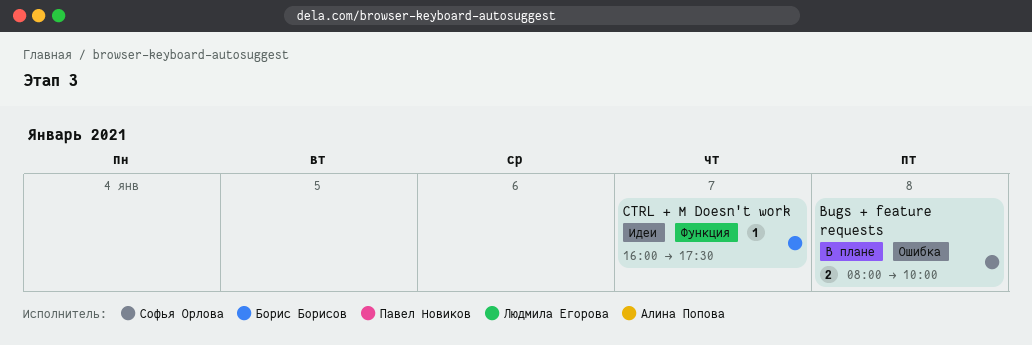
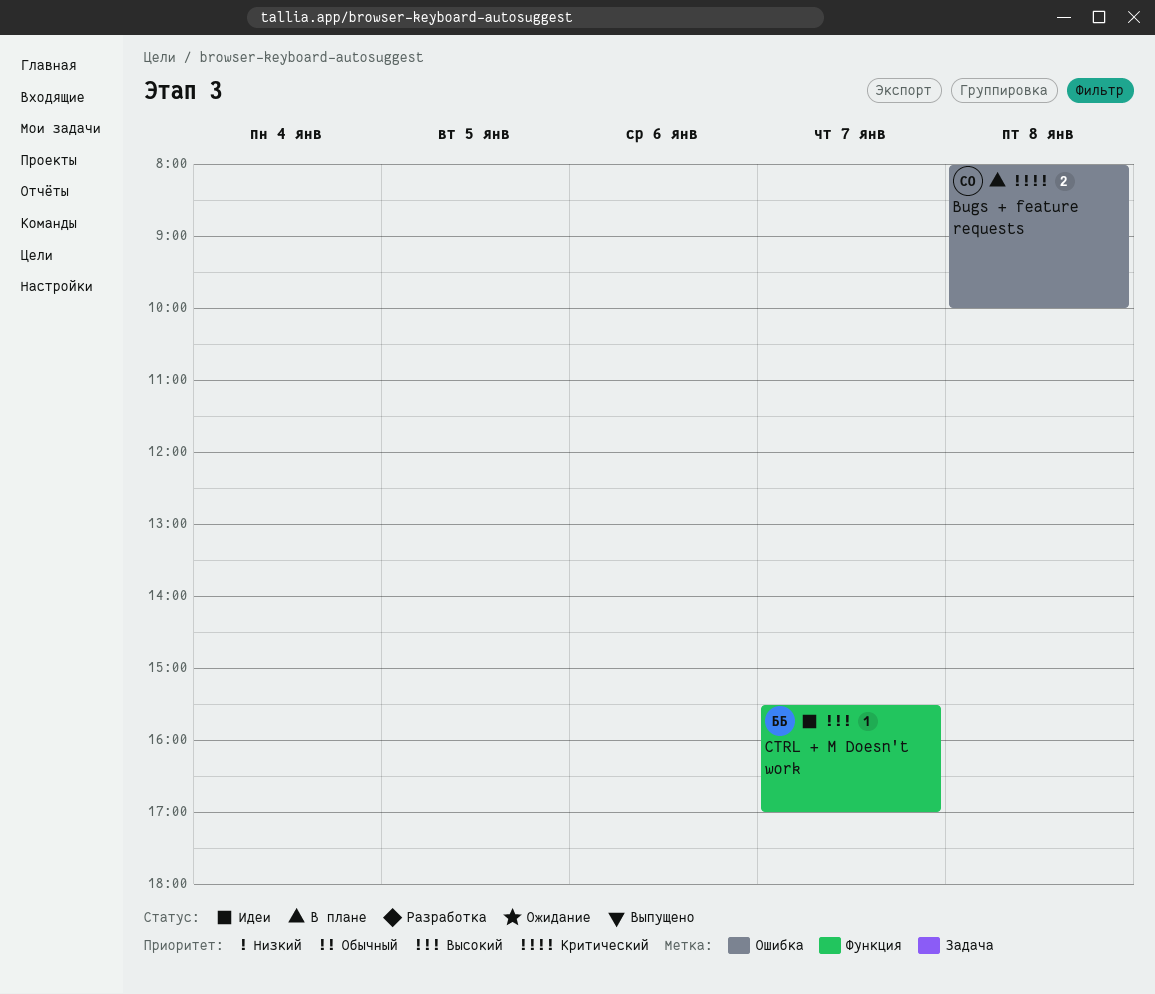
CTRL + M Doesn't work, begins: 16:00 -> 15:30
CTRL + M Doesn't work, ends: 17:30 -> 17:00

